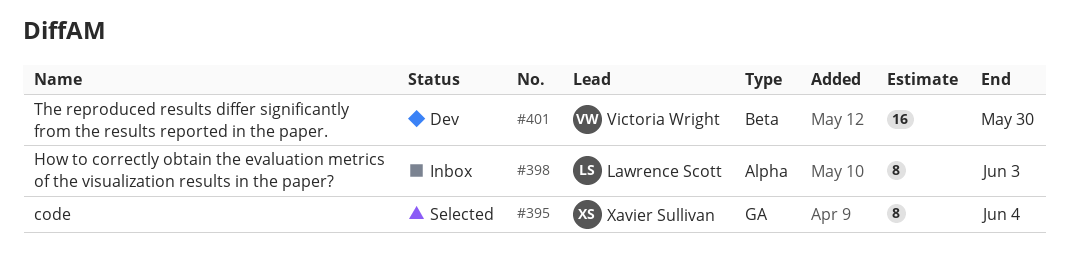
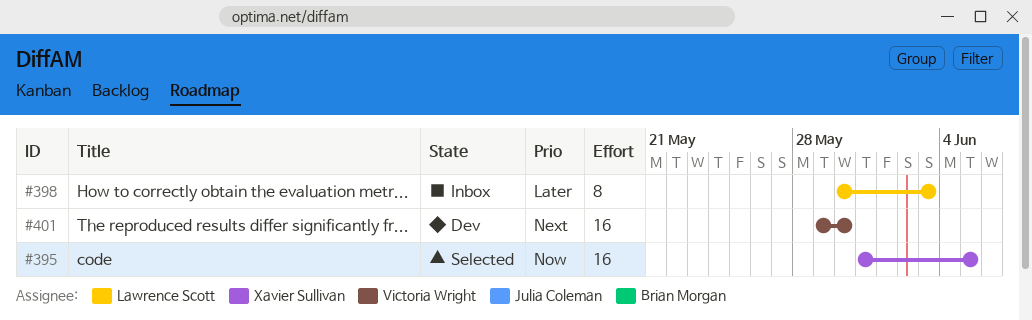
#395, estimate: 8 -> 16
#395, due: Jun 4 -> Jun 5

